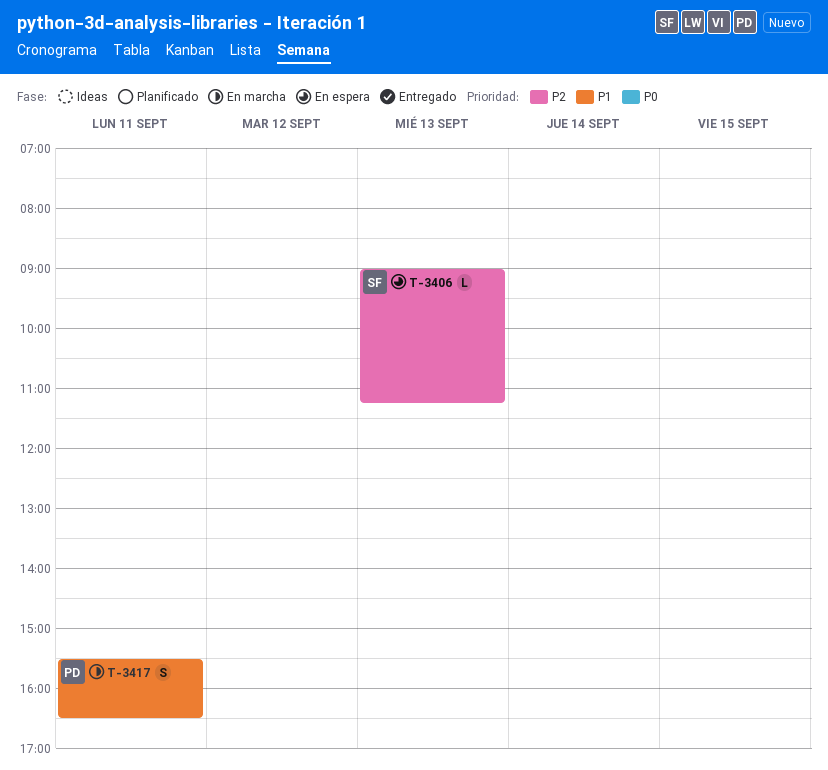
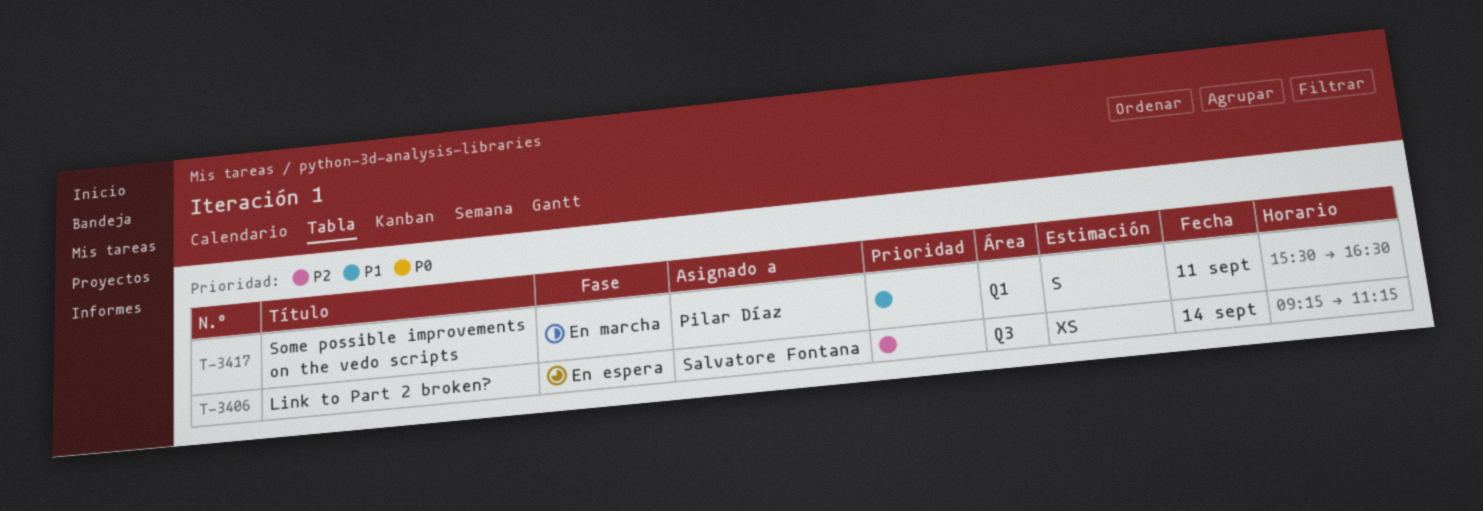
T-3406, estimate: L -> XS
T-3406, day: Sep 13 -> Sep 14
T-3406, begins: 09:00 -> 09:15

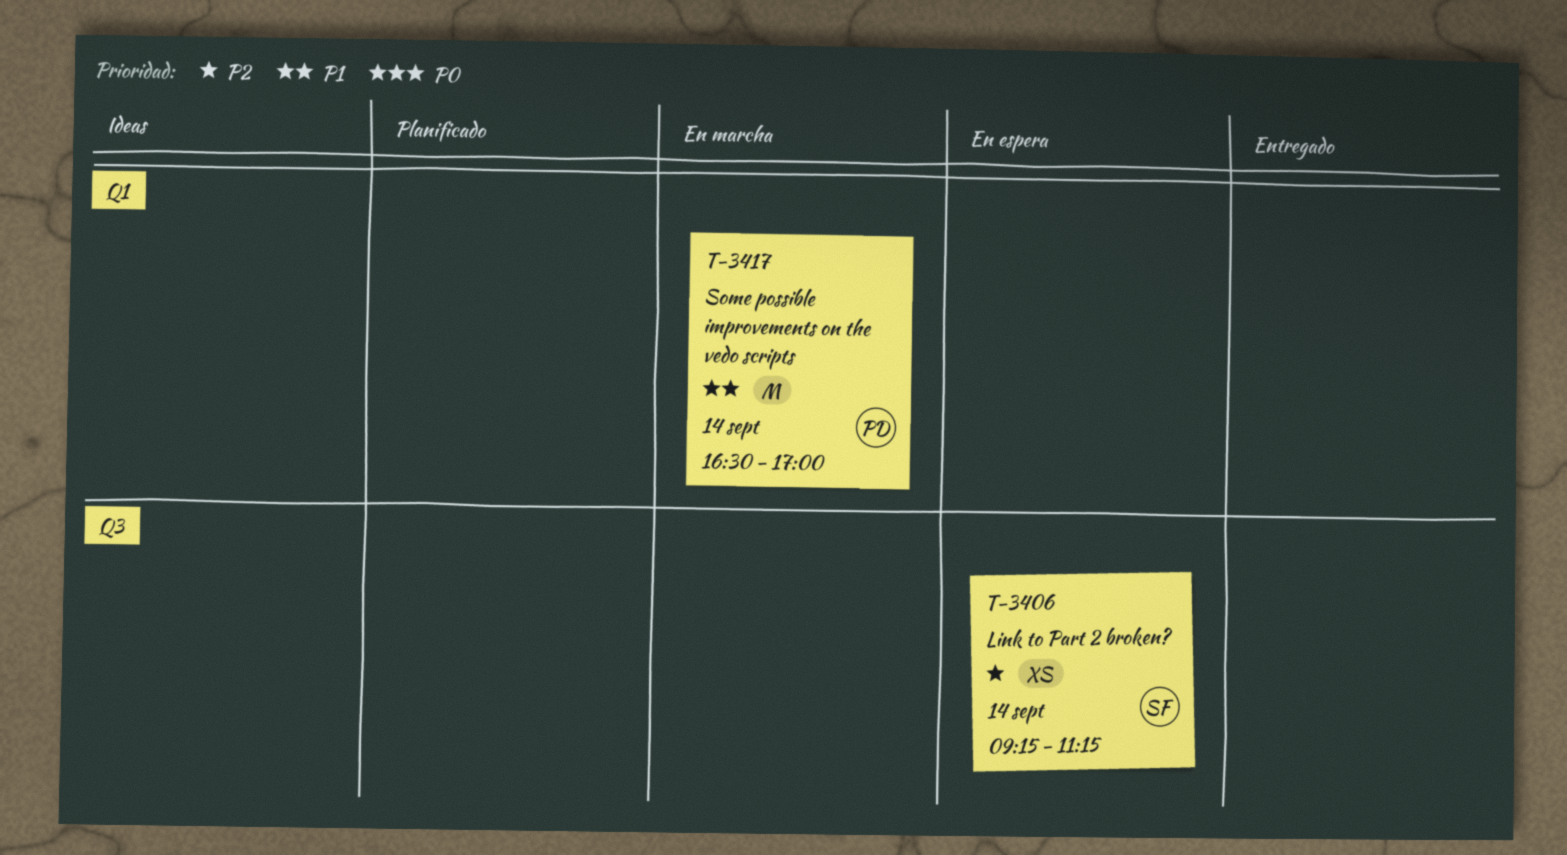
T-3417, estimate: S -> M
T-3417, day: Sep 11 -> Sep 14
T-3417, begins: 15:30 -> 16:30
T-3417, ends: 16:30 -> 17:00

